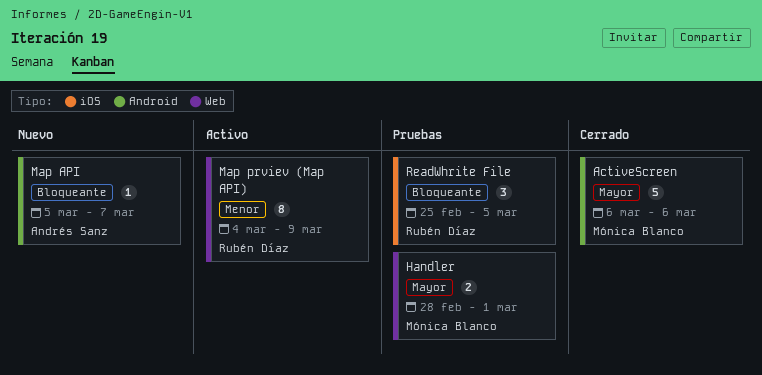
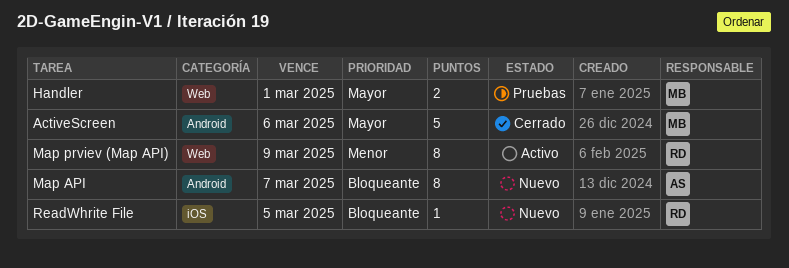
Map API, estimate: 1 -> 8
ReadWhrite File, status: Pruebas -> Nuevo
ReadWhrite File, estimate: 3 -> 1

